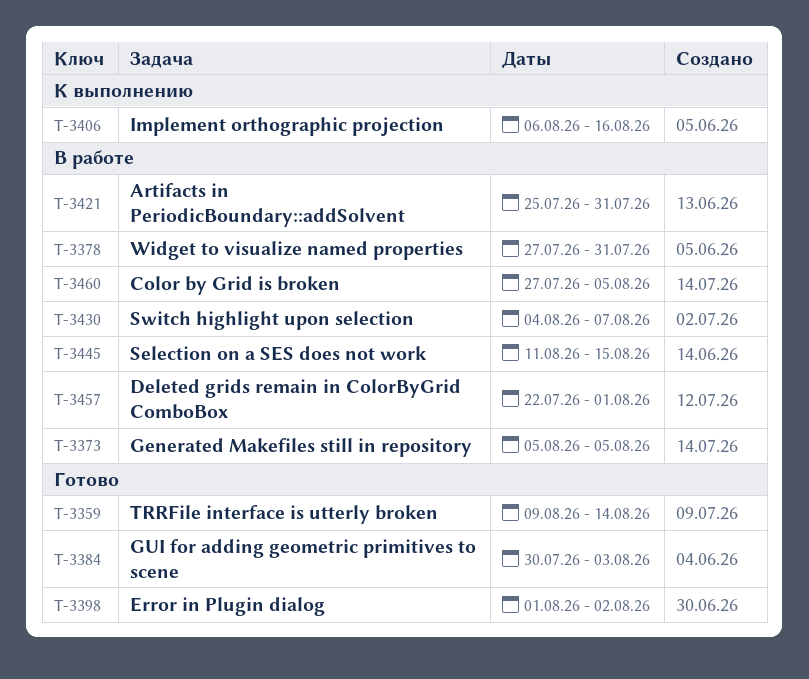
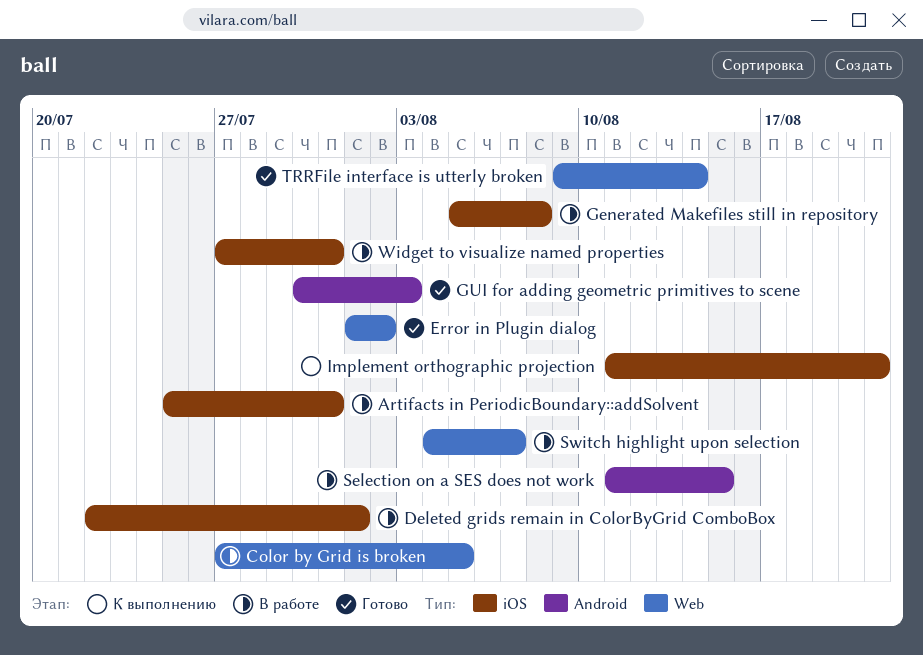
Generated Makefiles still in repository, due: Aug 5 -> Aug 8
Implement orthographic projection, start: Aug 6 -> Aug 11
Implement orthographic projection, due: Aug 16 -> Aug 21

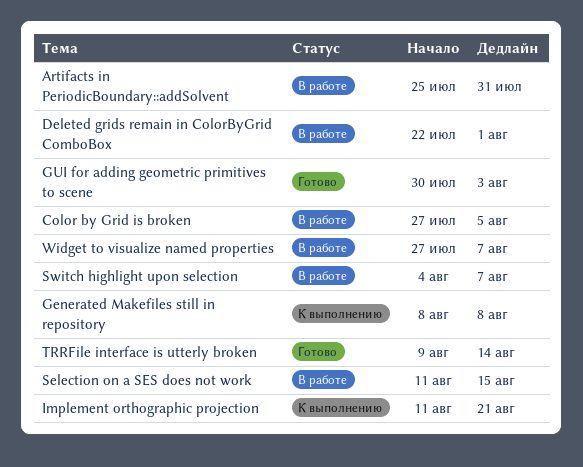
Error in Plugin dialog: present -> none
Generated Makefiles still in repository, status: В работе -> К выполнению
Generated Makefiles still in repository, start: Aug 5 -> Aug 8
Widget to visualize named properties, due: Jul 31 -> Aug 7

